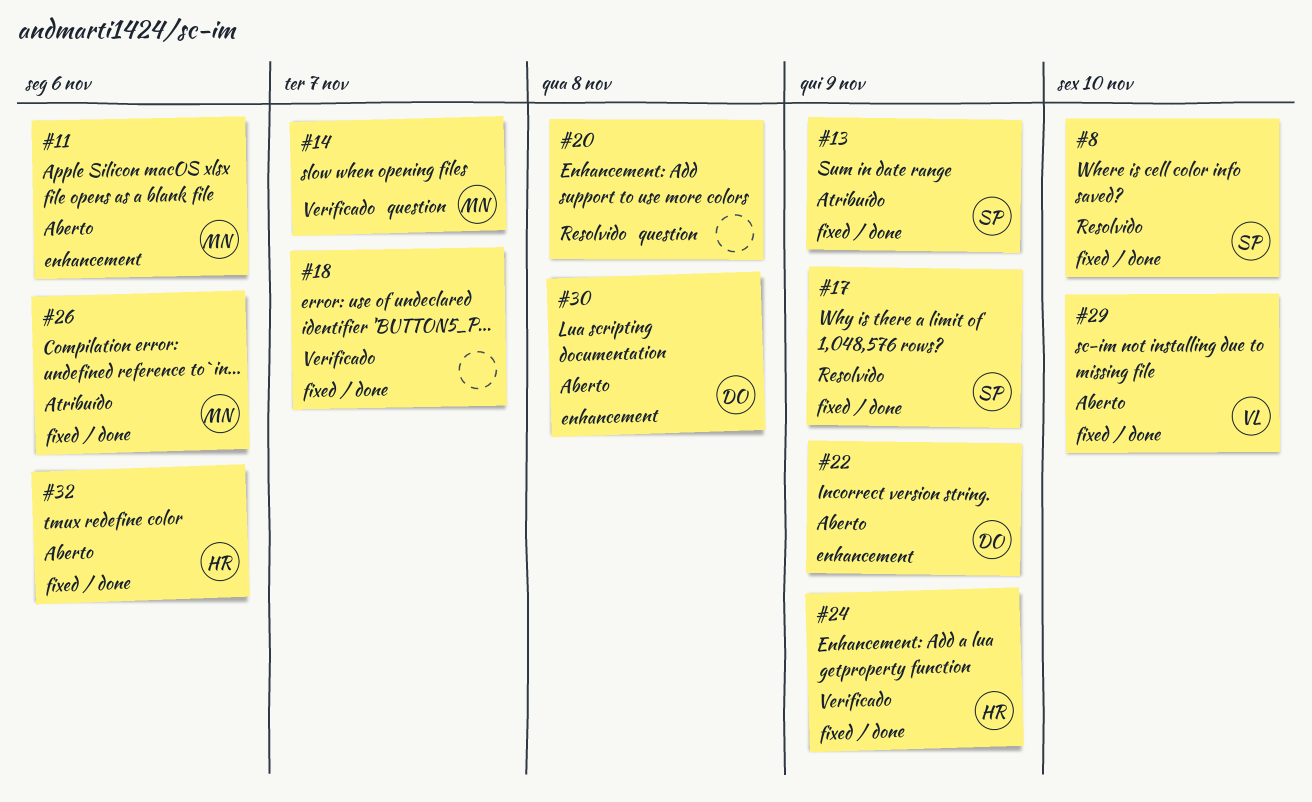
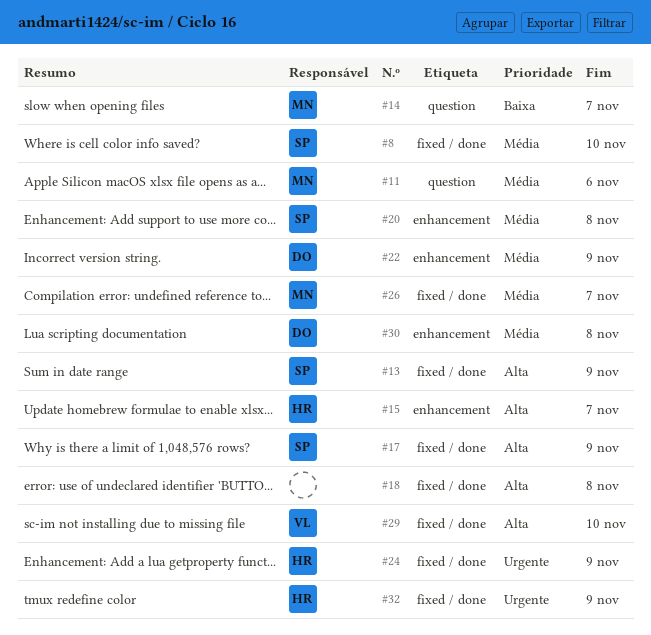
#11, label: enhancement -> question
#15: none -> present
#18, due: Nov 7 -> Nov 8
#20, owner: none -> SP
#20, label: question -> enhancement
#26, due: Nov 6 -> Nov 7
#32, due: Nov 6 -> Nov 9

